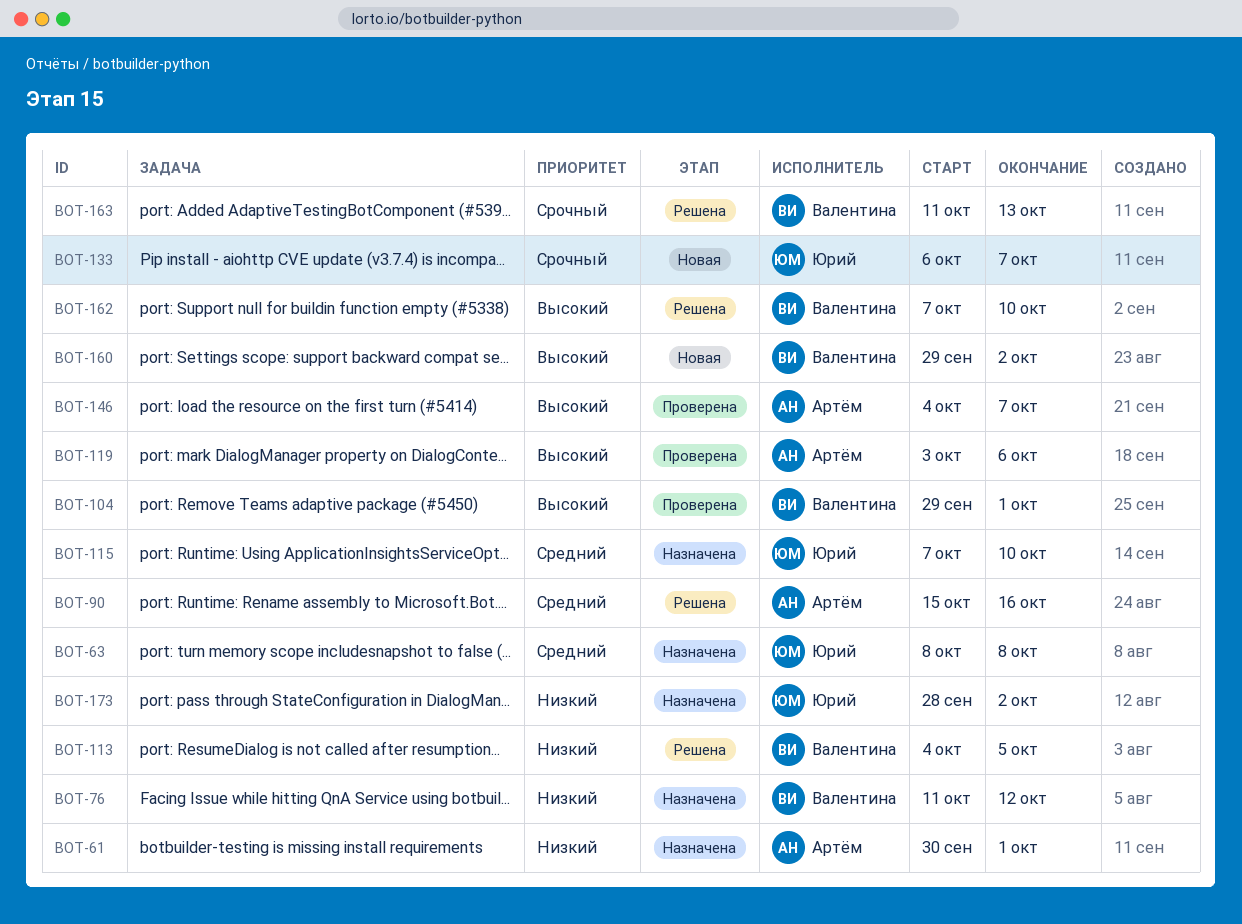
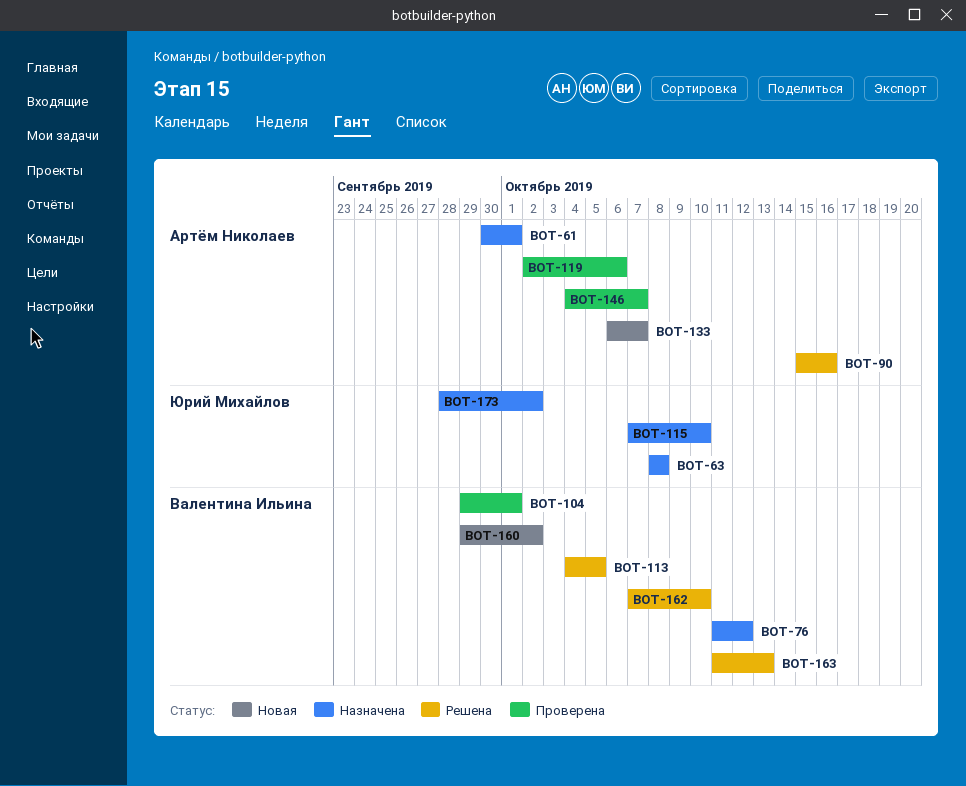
BOT-119, start: Oct 3 -> Oct 2
BOT-133, owner: Юрий Михайлов -> Артём Николаев

